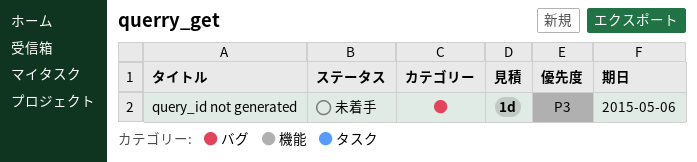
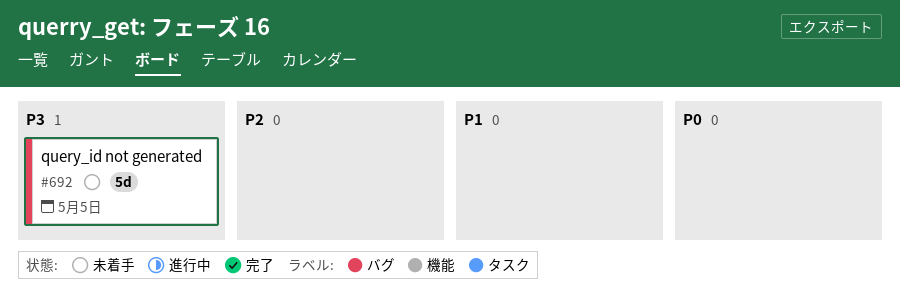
query_id not generated, estimate: 1d -> 5d
query_id not generated, due: May 6 -> May 5

